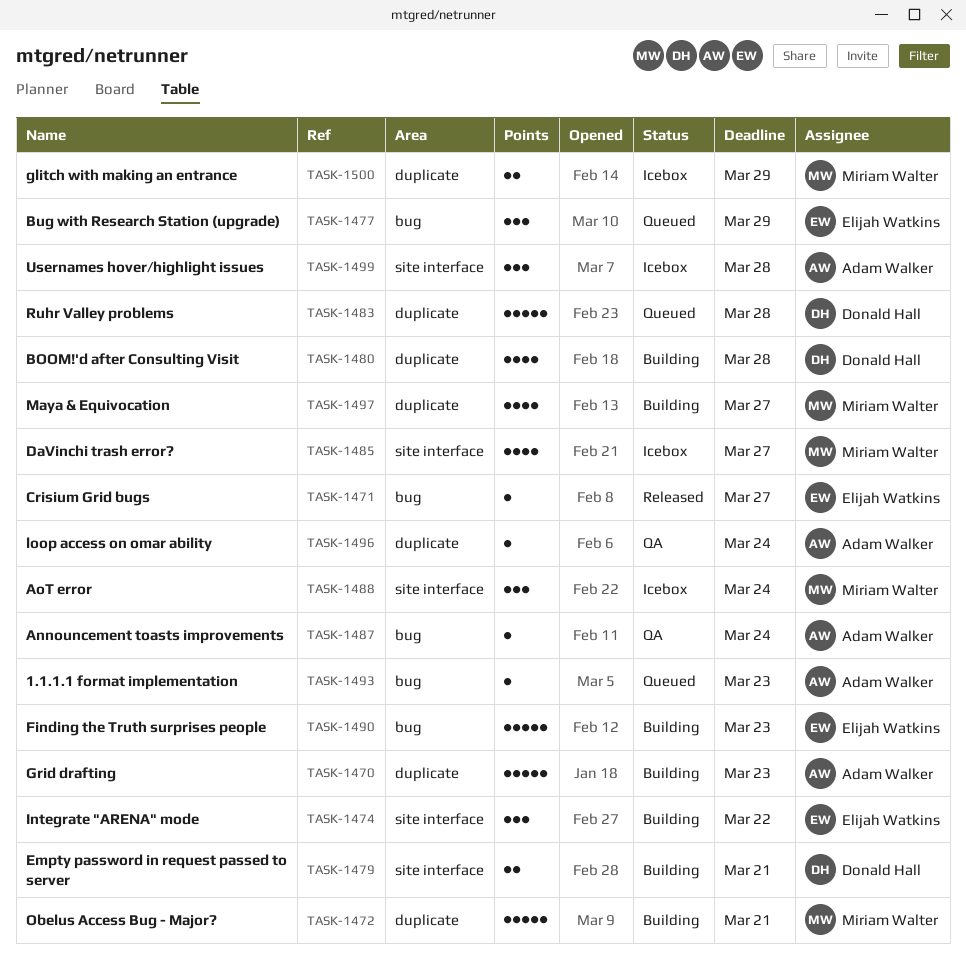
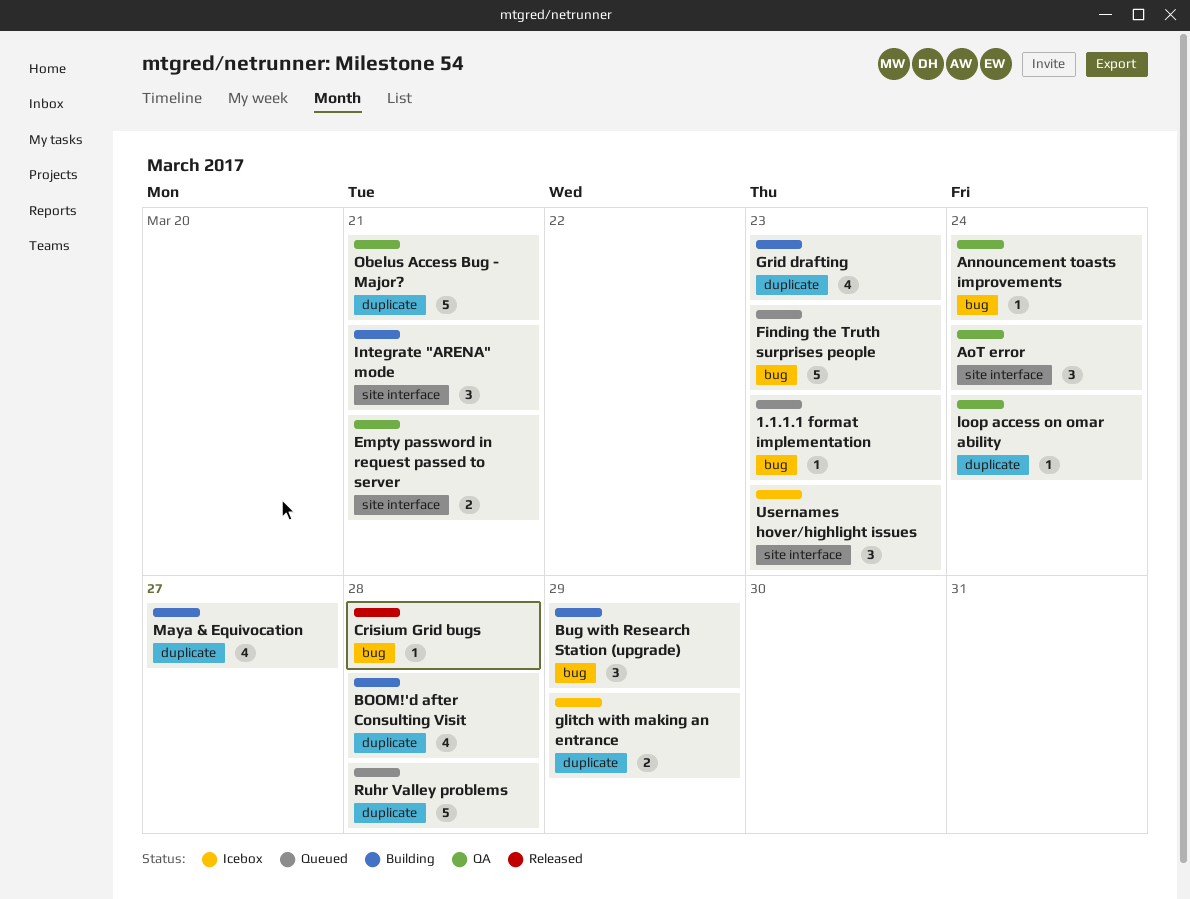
AoT error, status: Icebox -> QA
Bug with Research Station (upgrade), status: Queued -> Building
Crisium Grid bugs, due: Mar 27 -> Mar 28
DaVinchi trash error?: present -> none
Empty password in request passed to server, status: Building -> QA
Finding the Truth surprises people, status: Building -> Queued
Grid drafting, estimate: 5 -> 4
Integrate "ARENA" mode, due: Mar 22 -> Mar 21
Obelus Access Bug - Major?, status: Building -> QA
Usernames hover/highlight issues, due: Mar 28 -> Mar 23

